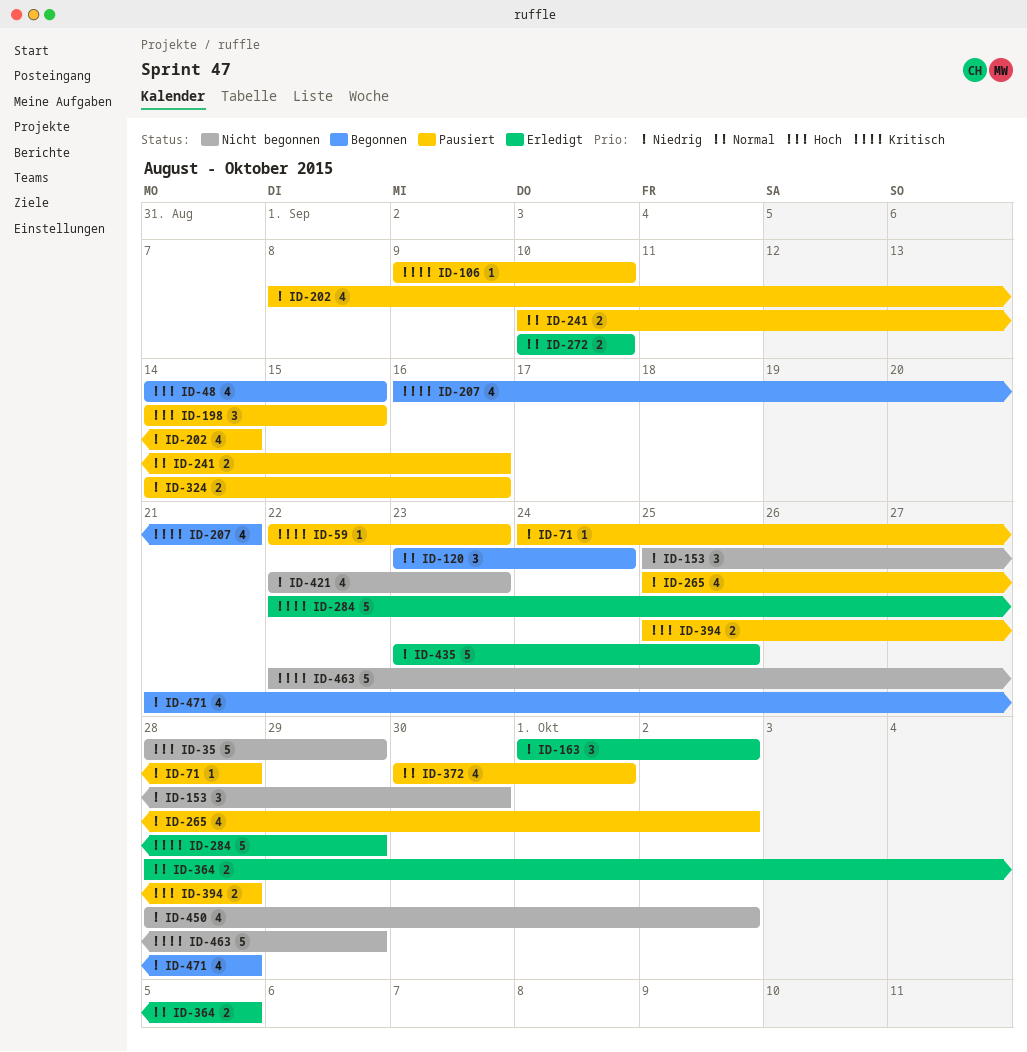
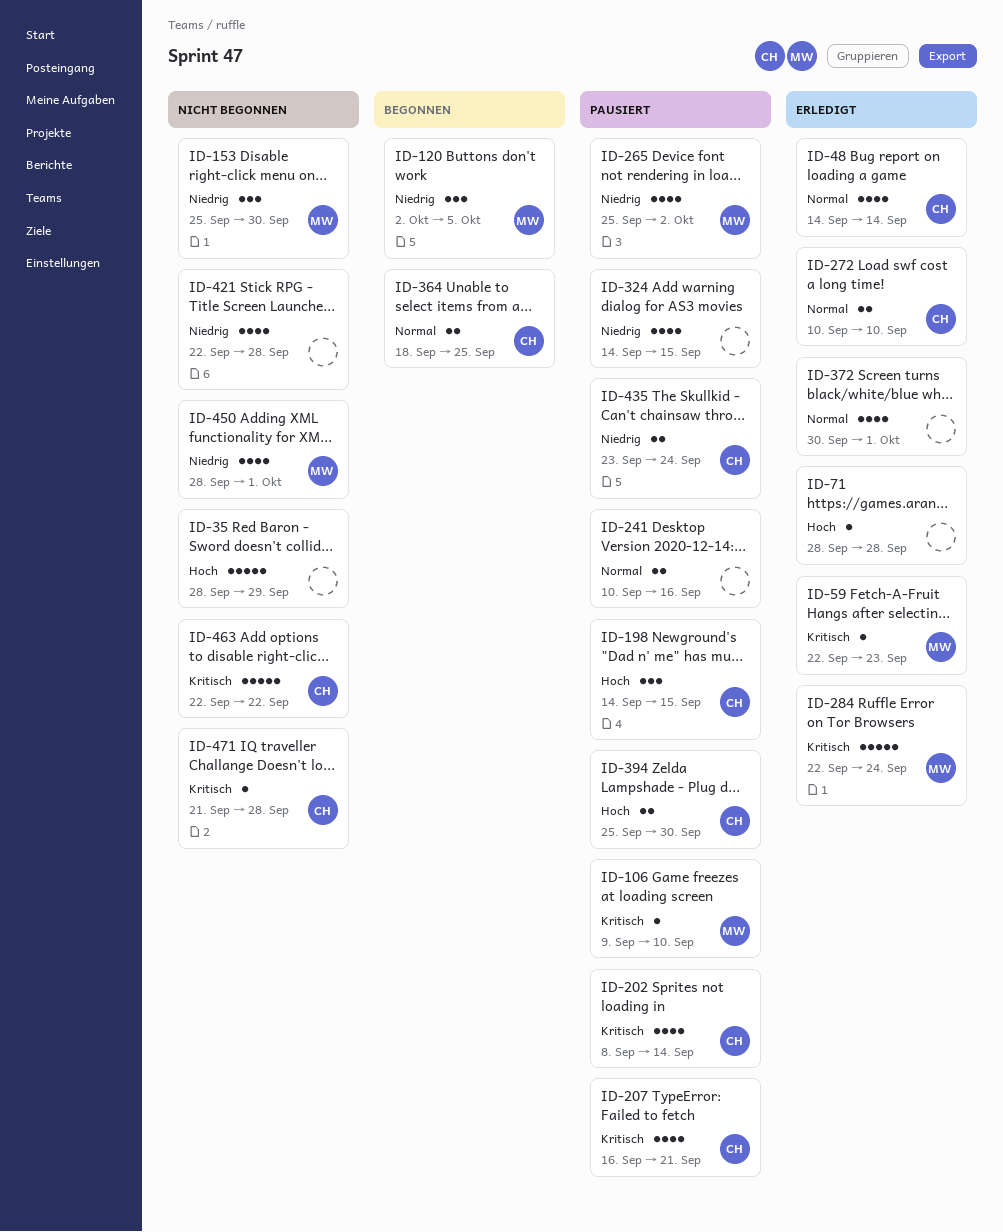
ID-48, status: Begonnen -> Erledigt
ID-48, priority: Hoch -> Normal
ID-48, due: Sep 15 -> Sep 14
ID-59, status: Pausiert -> Erledigt
ID-71, status: Pausiert -> Erledigt
ID-71, priority: Niedrig -> Hoch
ID-71, start: Sep 24 -> Sep 28
ID-120, priority: Normal -> Niedrig
ID-120, start: Sep 23 -> Oct 2
ID-120, due: Sep 24 -> Oct 5
ID-163: present -> none
ID-202, priority: Niedrig -> Kritisch
ID-207, status: Begonnen -> Pausiert
ID-284, due: Sep 29 -> Sep 24
ID-324, estimate: 2 -> 4
ID-324, due: Sep 16 -> Sep 15
ID-364, status: Erledigt -> Begonnen
ID-364, start: Sep 28 -> Sep 18
ID-364, due: Oct 5 -> Sep 25
ID-372, status: Pausiert -> Erledigt
ID-394, due: Sep 28 -> Sep 30
ID-421, due: Sep 23 -> Sep 28
ID-435, status: Erledigt -> Pausiert
ID-435, estimate: 5 -> 2
ID-435, due: Sep 25 -> Sep 24
ID-450, due: Oct 2 -> Oct 1
ID-463, due: Sep 29 -> Sep 22
ID-471, status: Begonnen -> Nicht begonnen
ID-471, priority: Niedrig -> Kritisch
ID-471, estimate: 4 -> 1

